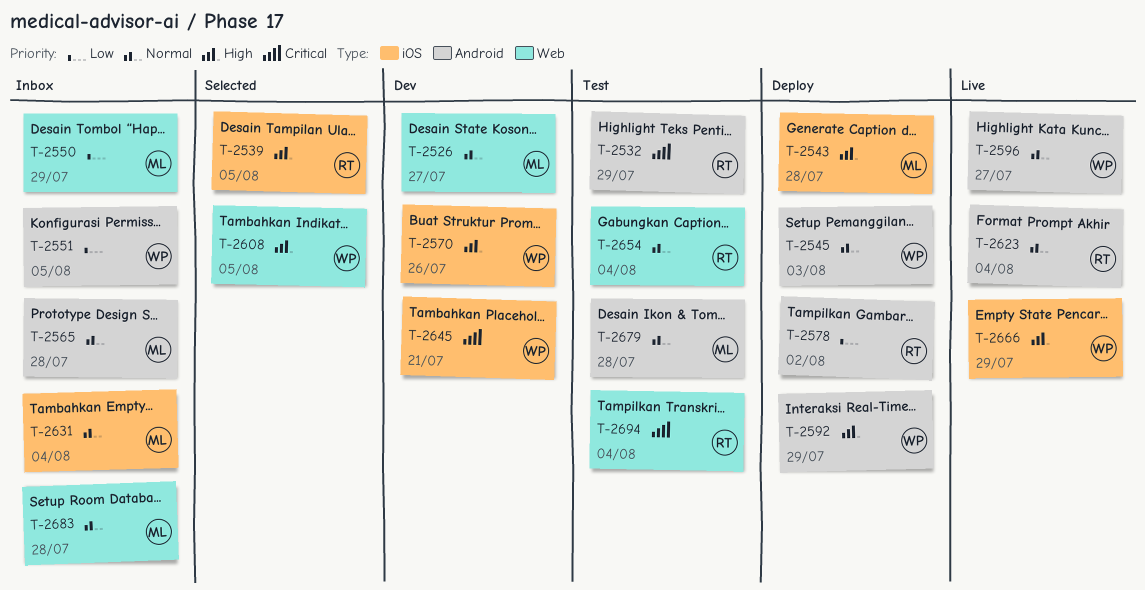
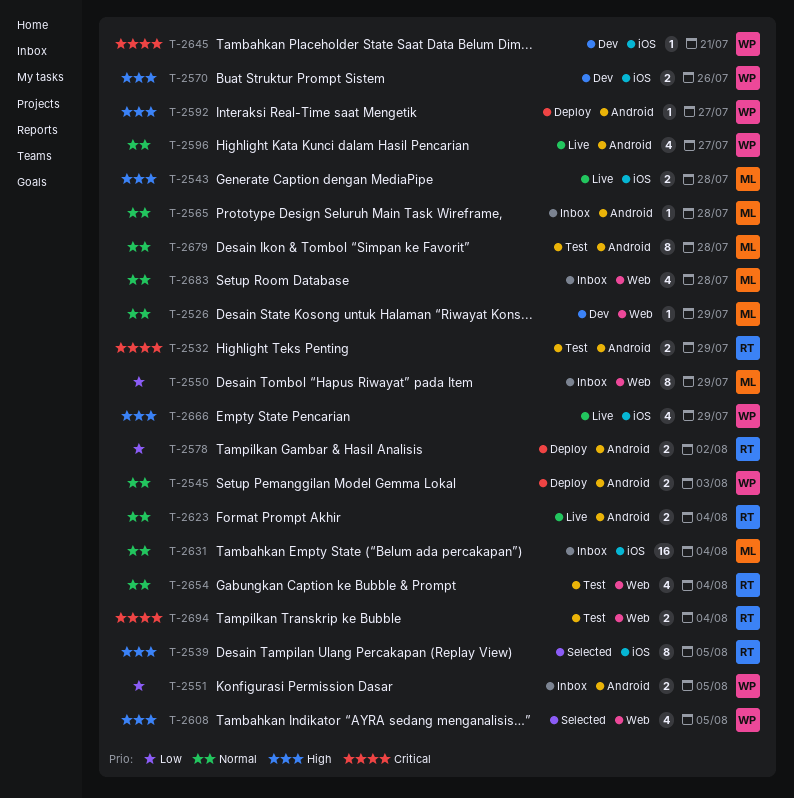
T-2526, due: Jul 27 -> Jul 29
T-2543, status: Deploy -> Live
T-2592, due: Jul 29 -> Jul 27

